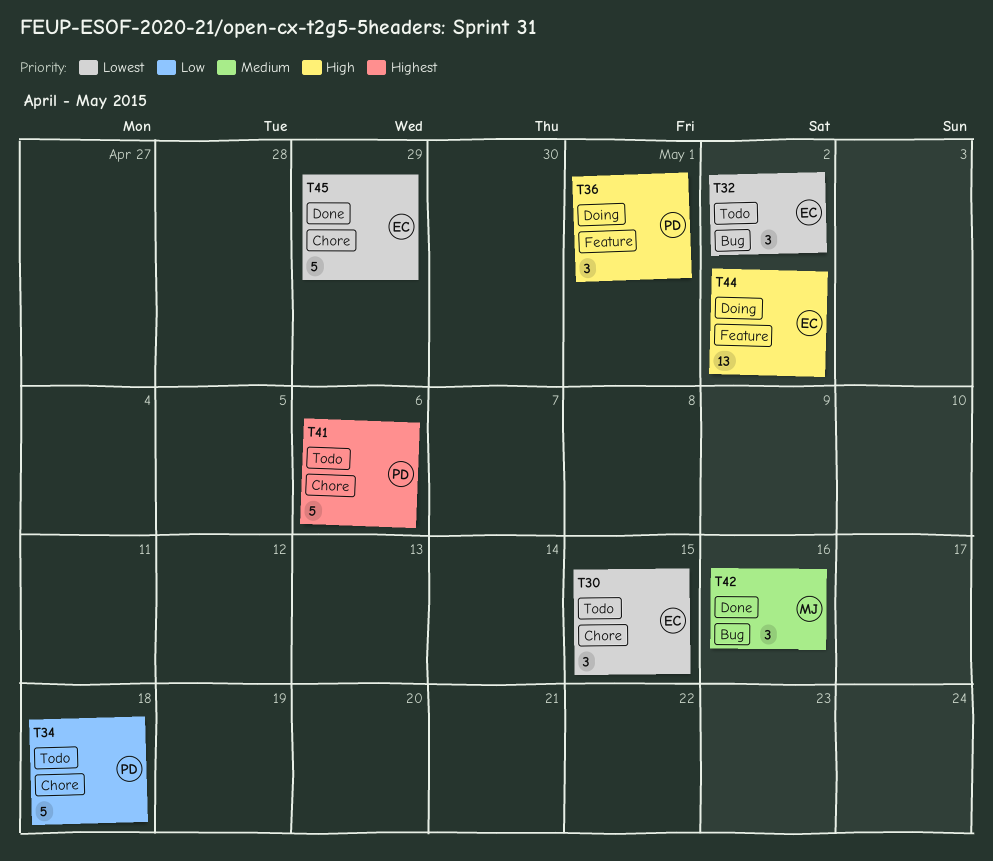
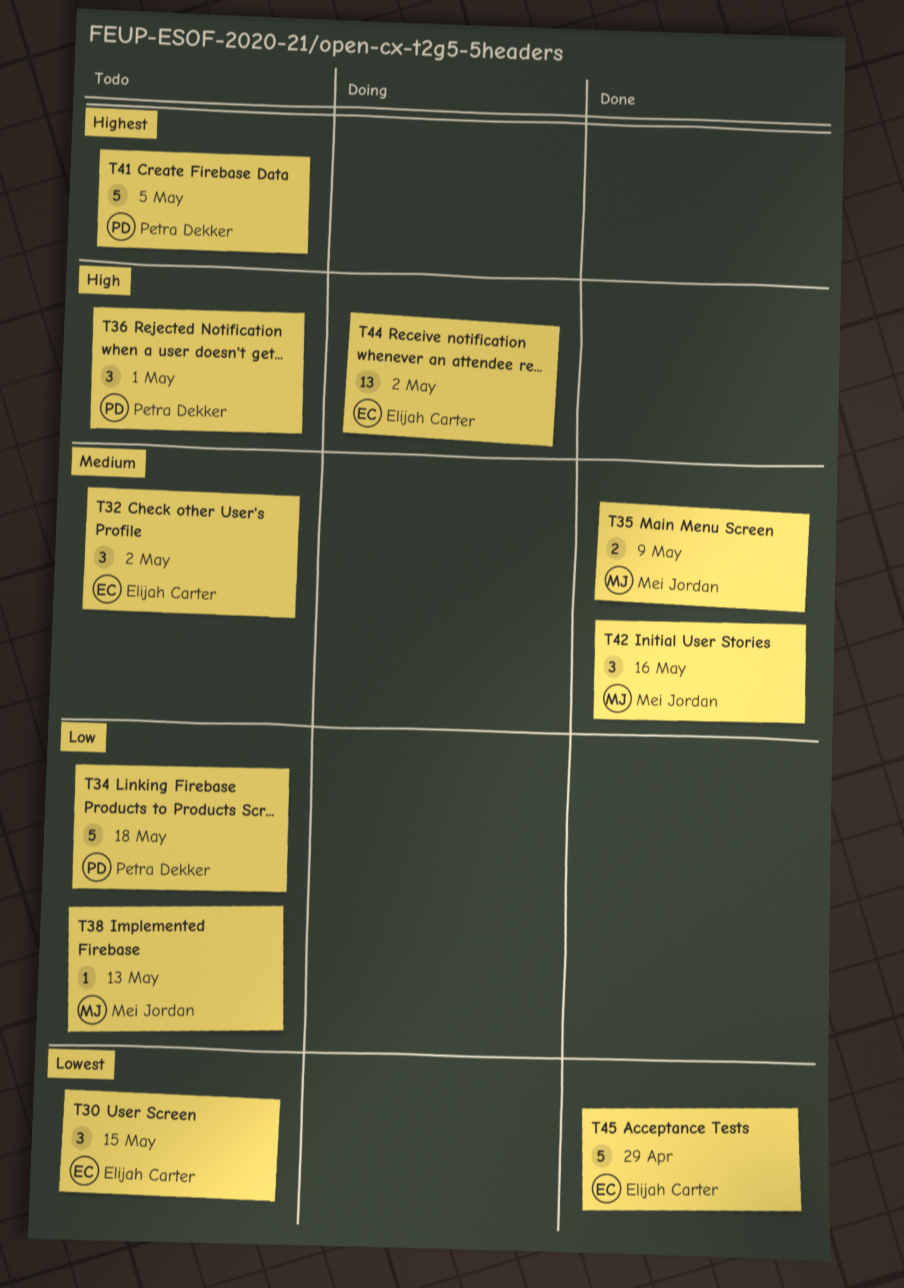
T32, priority: Lowest -> Medium
T35: none -> present
T36, status: Doing -> Todo
T38: none -> present
T41, due: May 6 -> May 5

